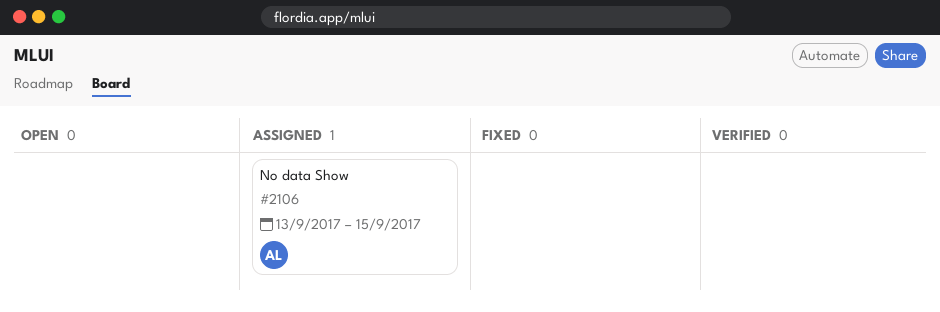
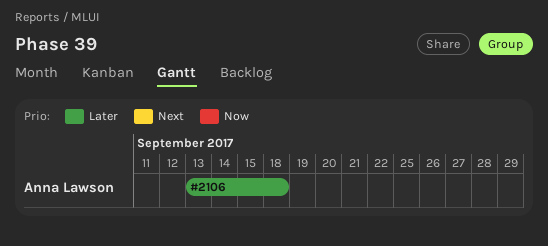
#2106, due: Sep 15 -> Sep 18

